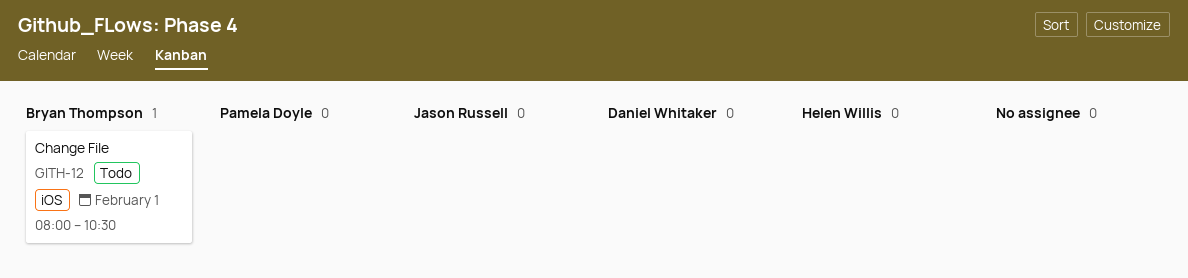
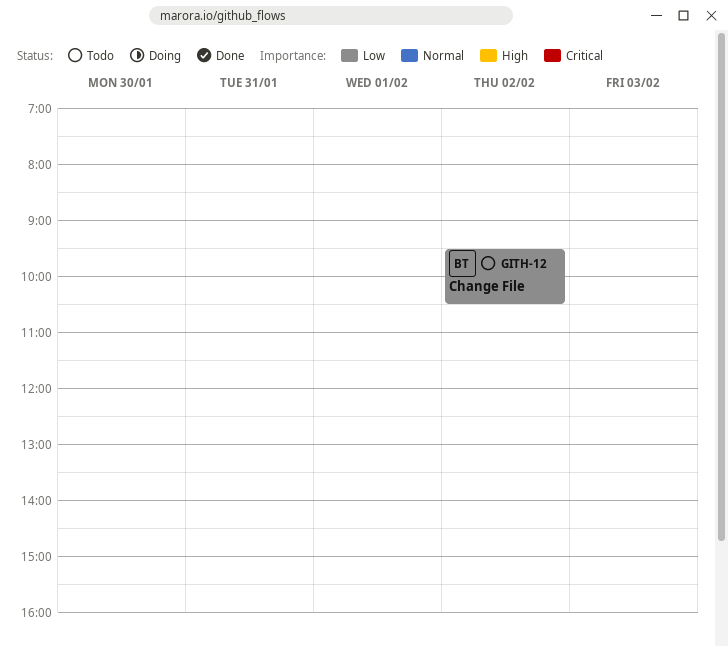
GITH-12, day: Feb 1 -> Feb 2
GITH-12, begins: 08:00 -> 09:30

